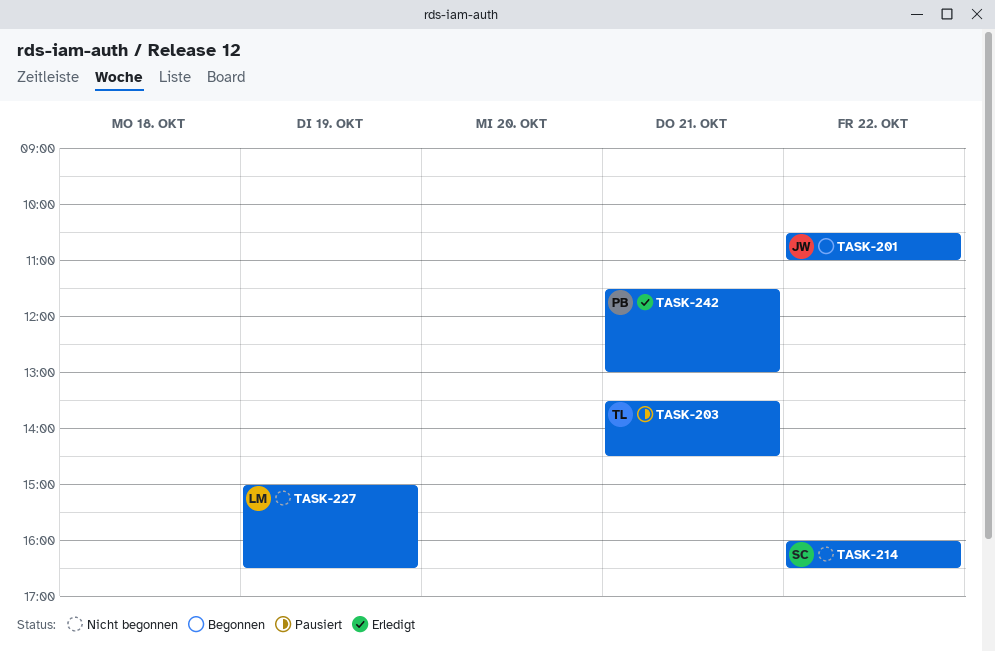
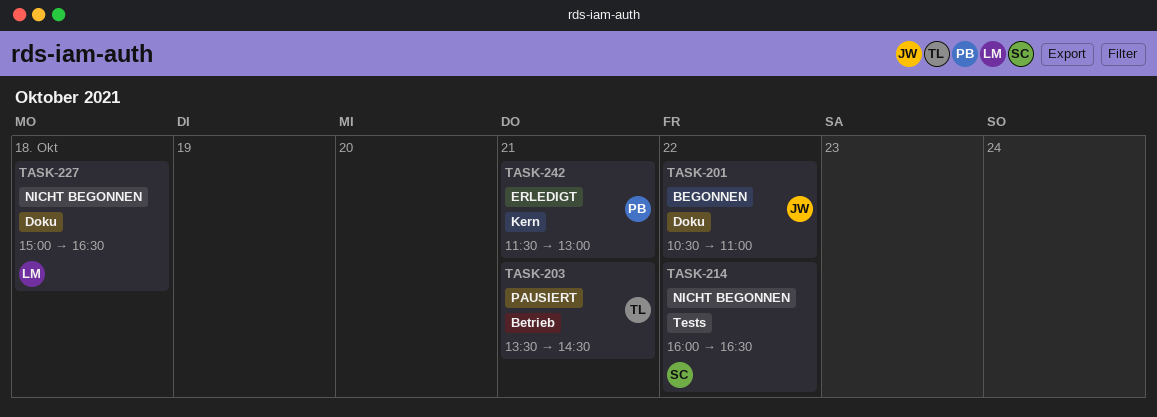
TASK-227, day: Oct 19 -> Oct 18

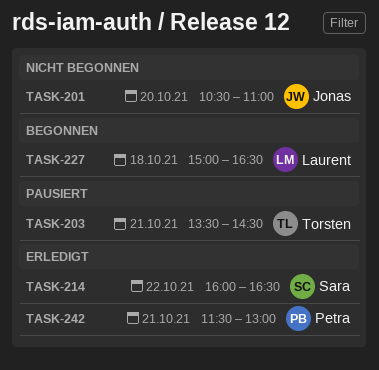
TASK-201, status: Begonnen -> Nicht begonnen
TASK-201, day: Oct 22 -> Oct 20
TASK-214, status: Nicht begonnen -> Erledigt
TASK-227, status: Nicht begonnen -> Begonnen

